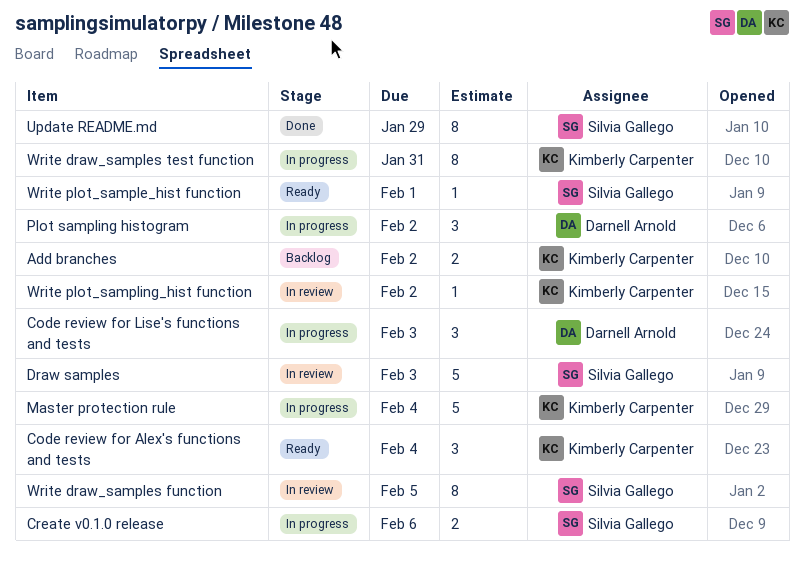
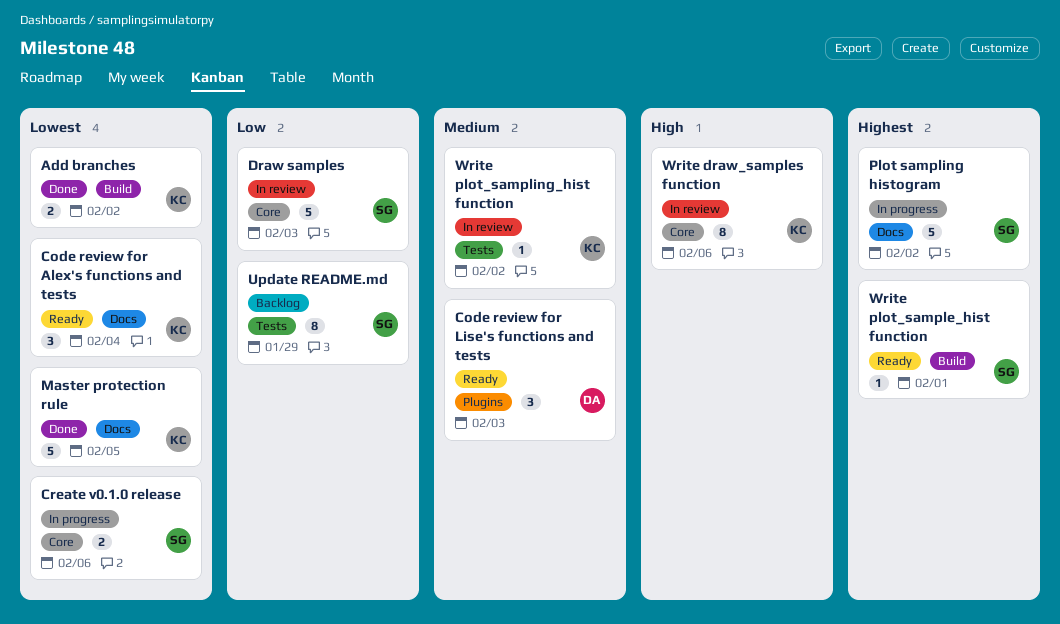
Add branches, status: Backlog -> Done
Code review for Lise's functions and tests, status: In progress -> Ready
Master protection rule, status: In progress -> Done
Master protection rule, due: Feb 4 -> Feb 5
Plot sampling histogram, owner: Darnell Arnold -> Silvia Gallego
Plot sampling histogram, estimate: 3 -> 5
Update README.md, status: Done -> Backlog
Write draw_samples function, owner: Silvia Gallego -> Kimberly Carpenter
Write draw_samples function, due: Feb 5 -> Feb 6
Write draw_samples test function: present -> none

